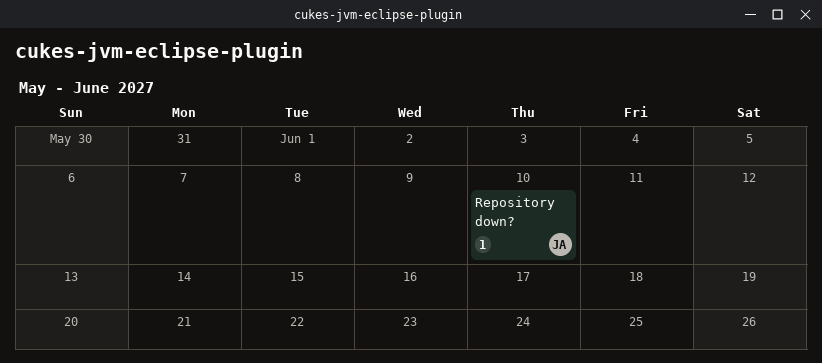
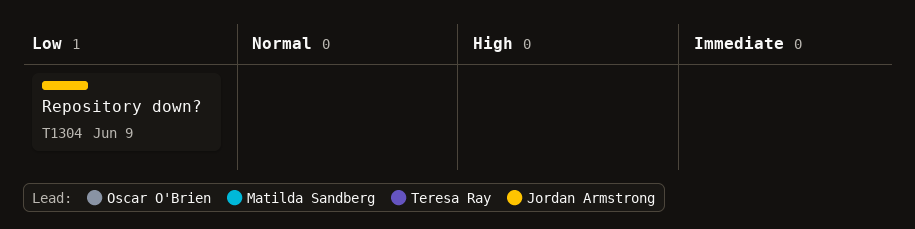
Repository down?, due: Jun 10 -> Jun 9

